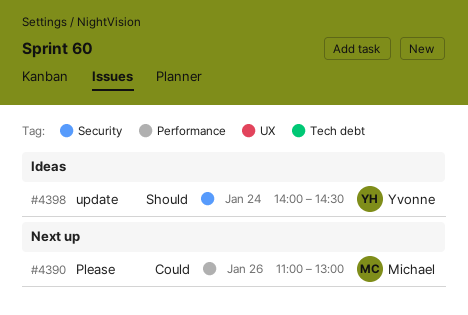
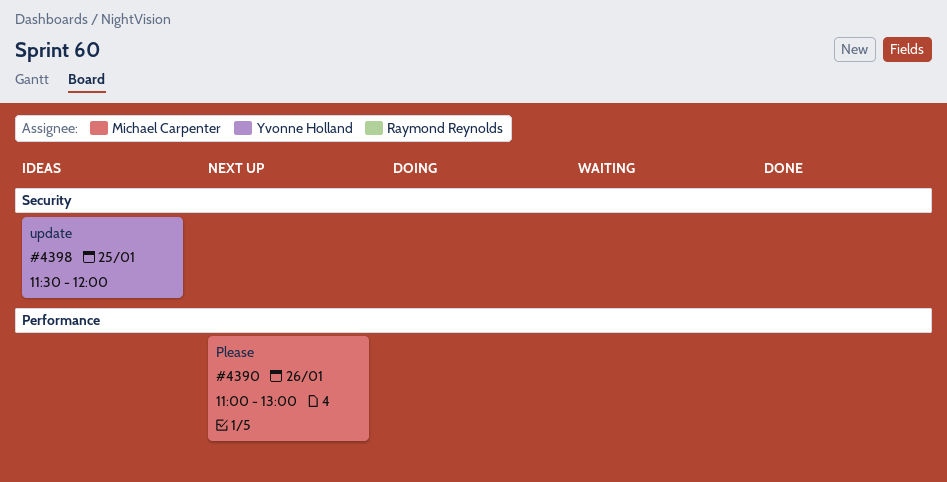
#4398, day: Jan 24 -> Jan 25
#4398, begins: 14:00 -> 11:30
#4398, ends: 14:30 -> 12:00

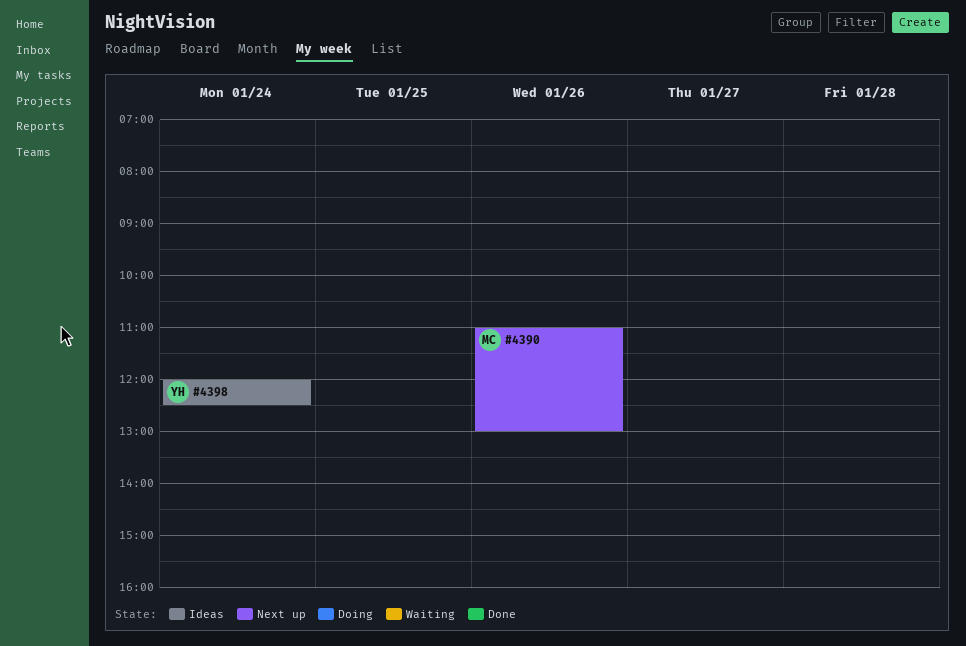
#4398, day: Jan 25 -> Jan 24
#4398, begins: 11:30 -> 12:00
#4398, ends: 12:00 -> 12:30

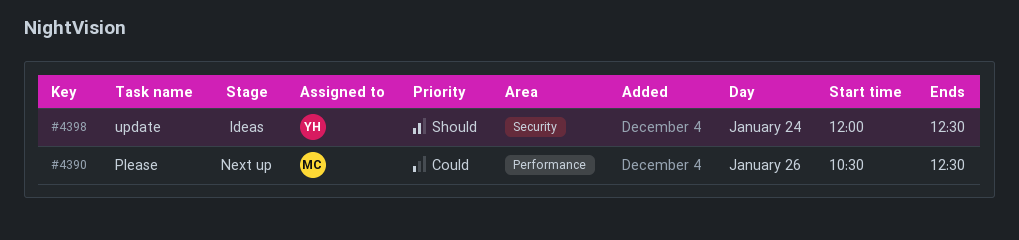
#4390, begins: 11:00 -> 10:30
#4390, ends: 13:00 -> 12:30

